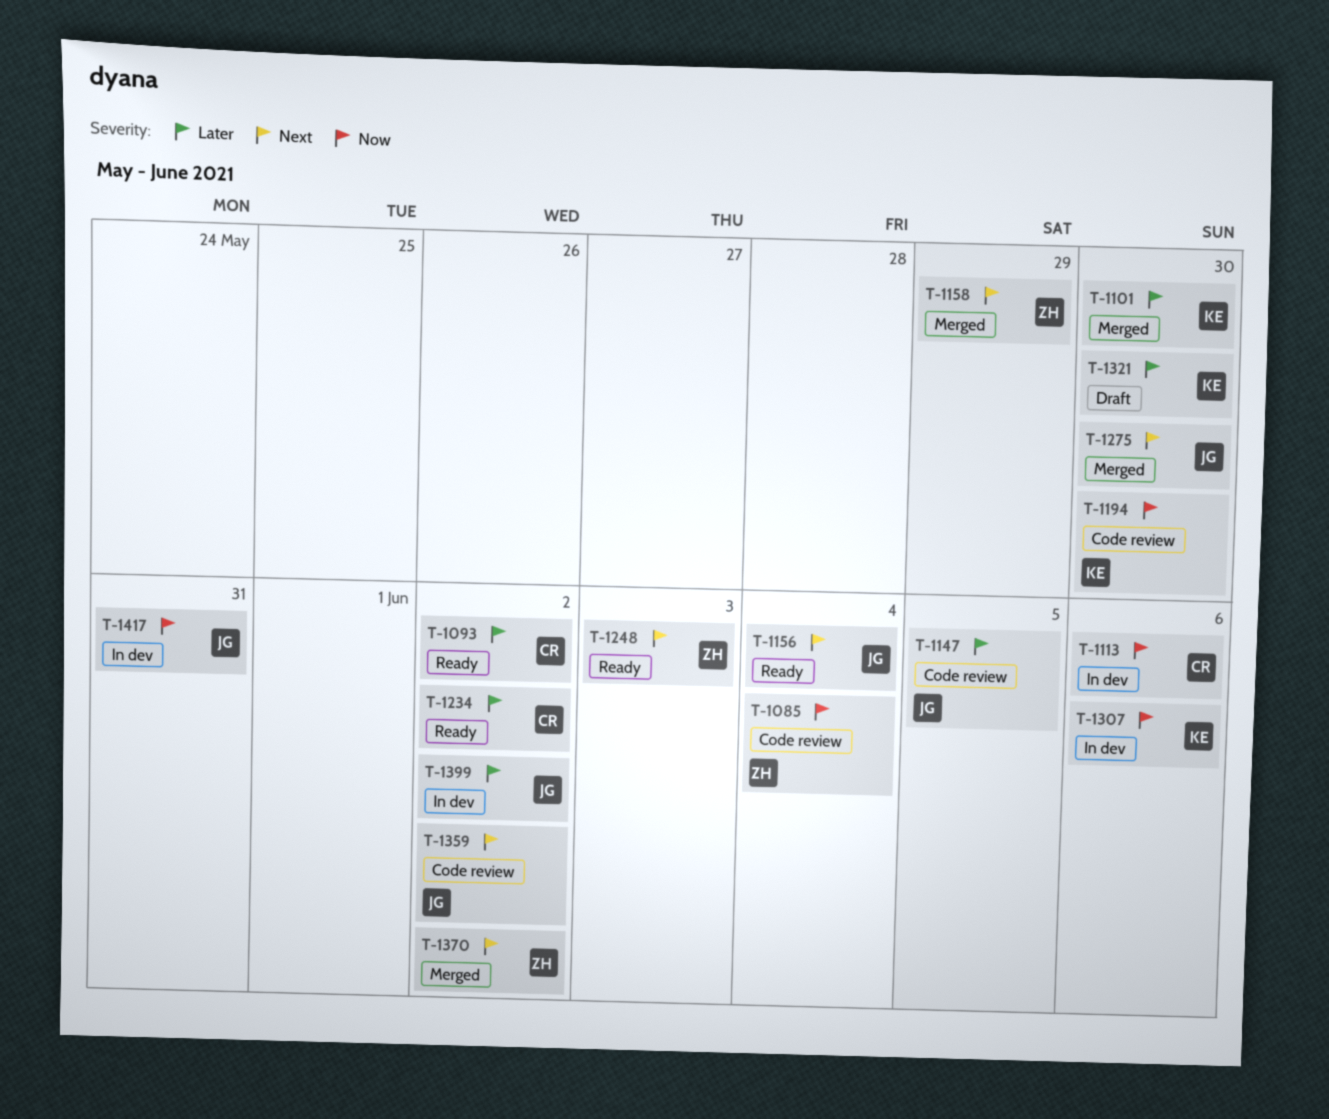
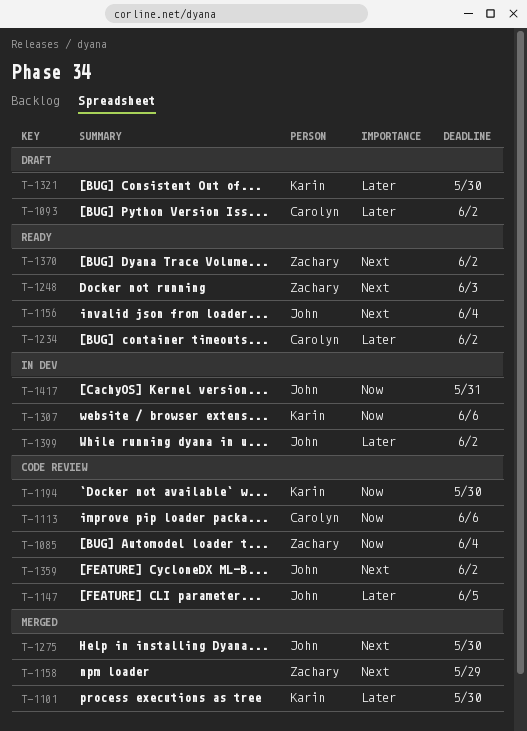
T-1093, status: Ready -> Draft
T-1113, status: In dev -> Code review
T-1370, status: Merged -> Ready

